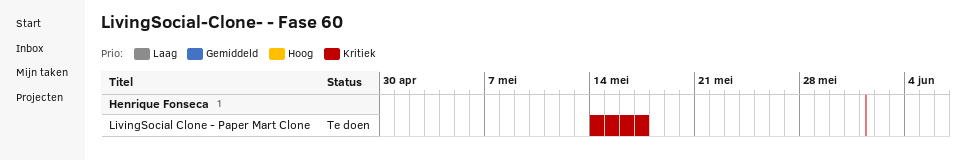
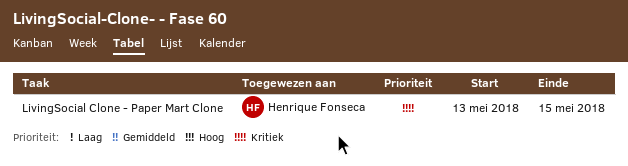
LivingSocial Clone - Paper Mart Clone, start: May 14 -> May 13
LivingSocial Clone - Paper Mart Clone, due: May 17 -> May 15

